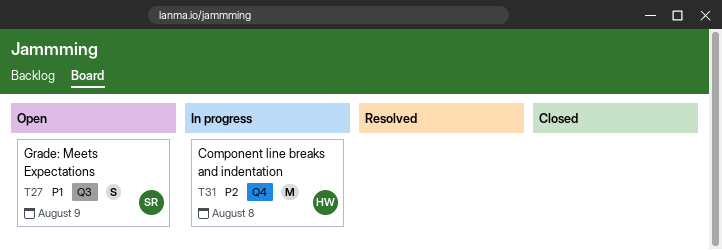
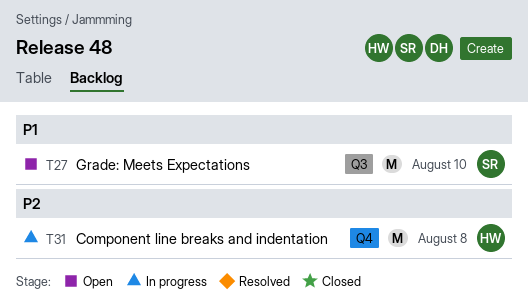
T27, estimate: S -> M
T27, due: Aug 9 -> Aug 10

